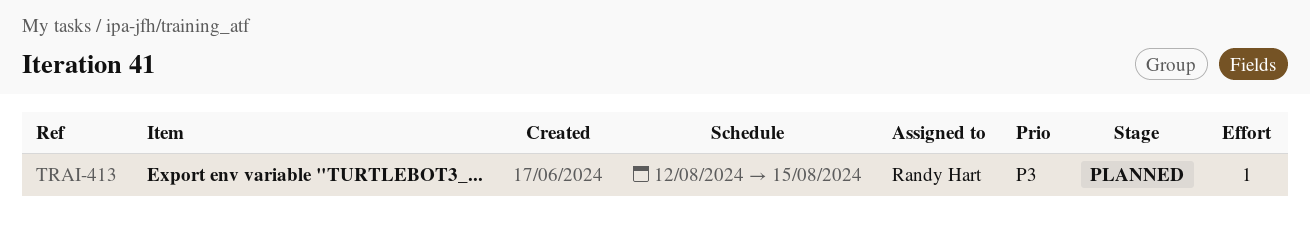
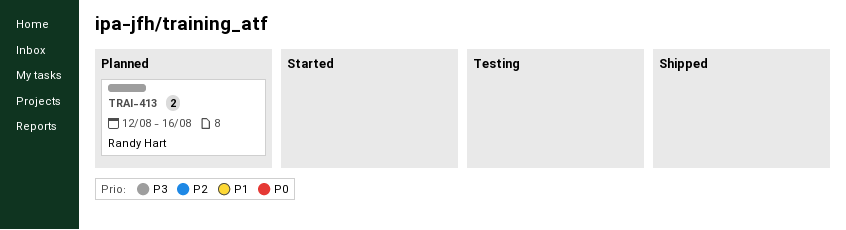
TRAI-413, estimate: 1 -> 2
TRAI-413, due: Aug 15 -> Aug 16

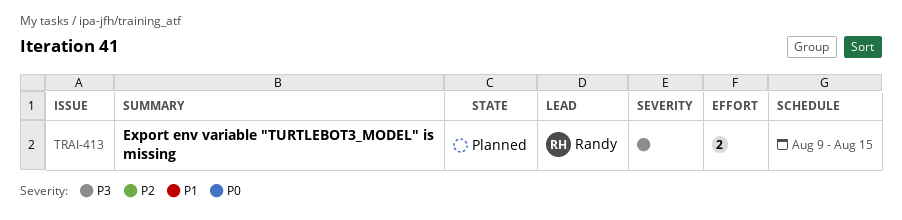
TRAI-413, start: Aug 12 -> Aug 9
TRAI-413, due: Aug 16 -> Aug 15

